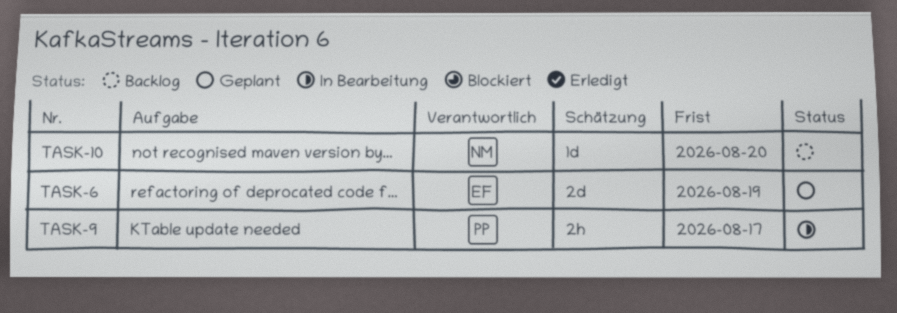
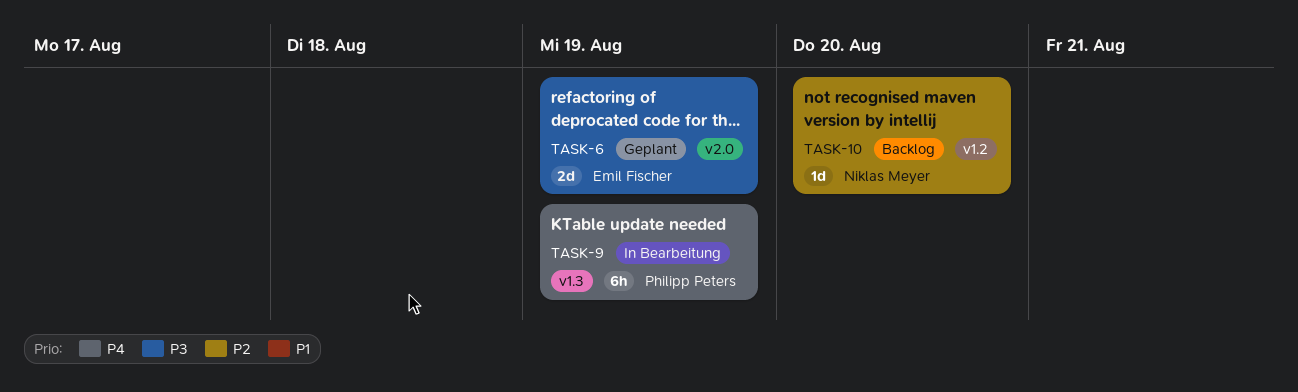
TASK-9, estimate: 2h -> 6h
TASK-9, due: Aug 17 -> Aug 19

